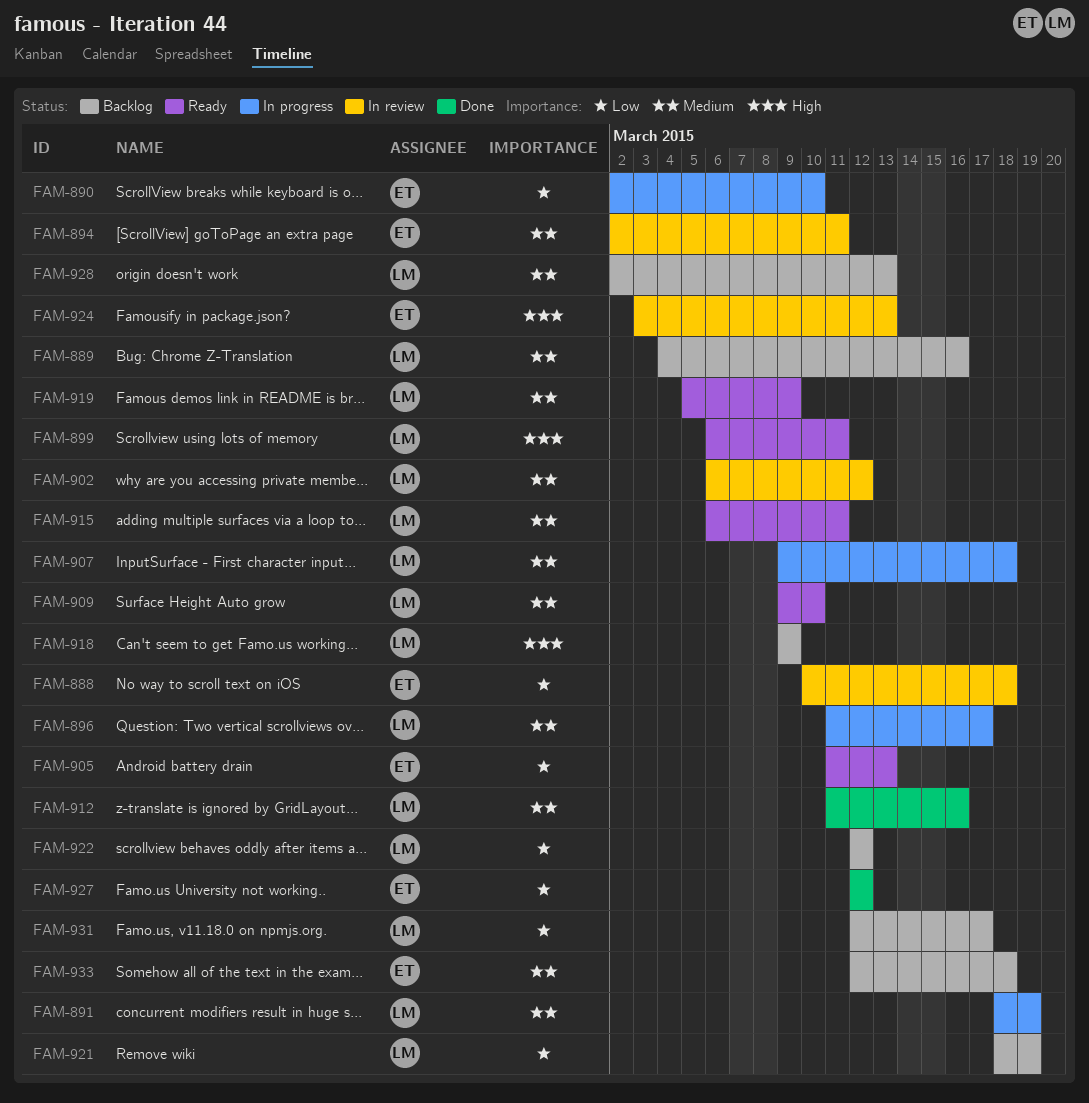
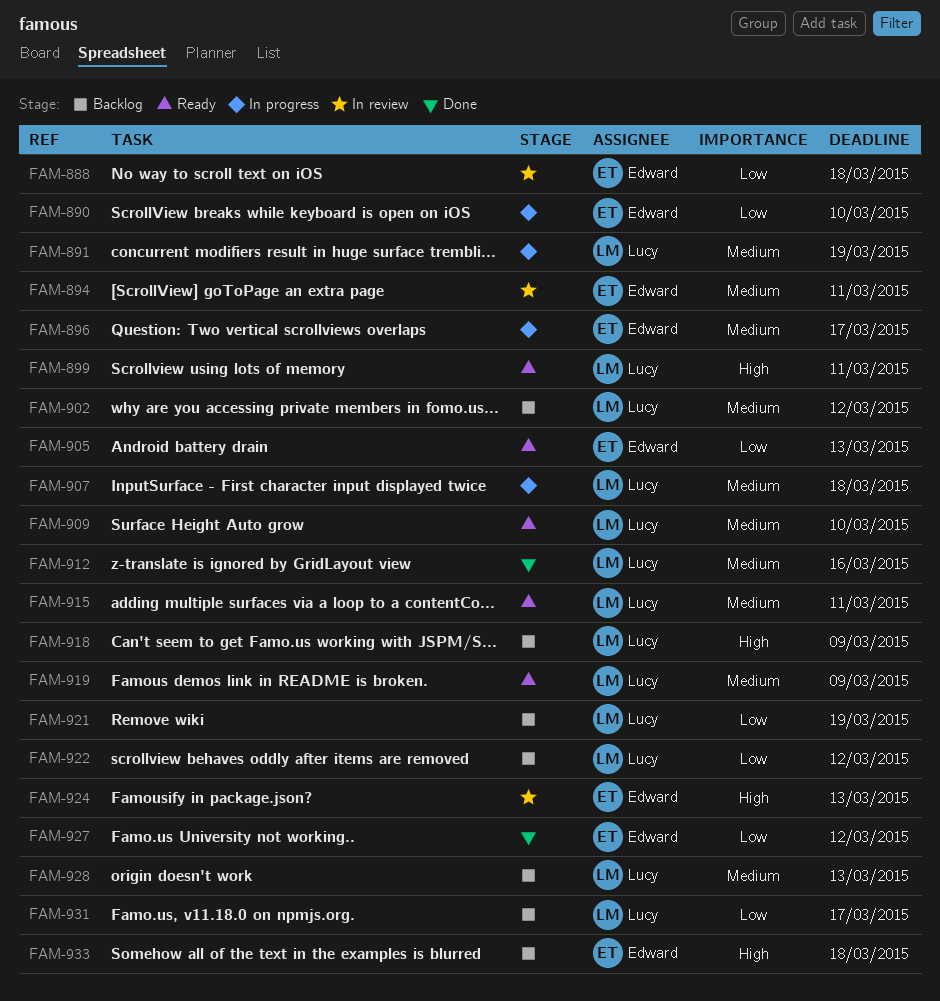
FAM-889: present -> none
FAM-896, owner: Lucy -> Edward
FAM-902, status: In review -> Backlog
FAM-933, priority: Medium -> High

